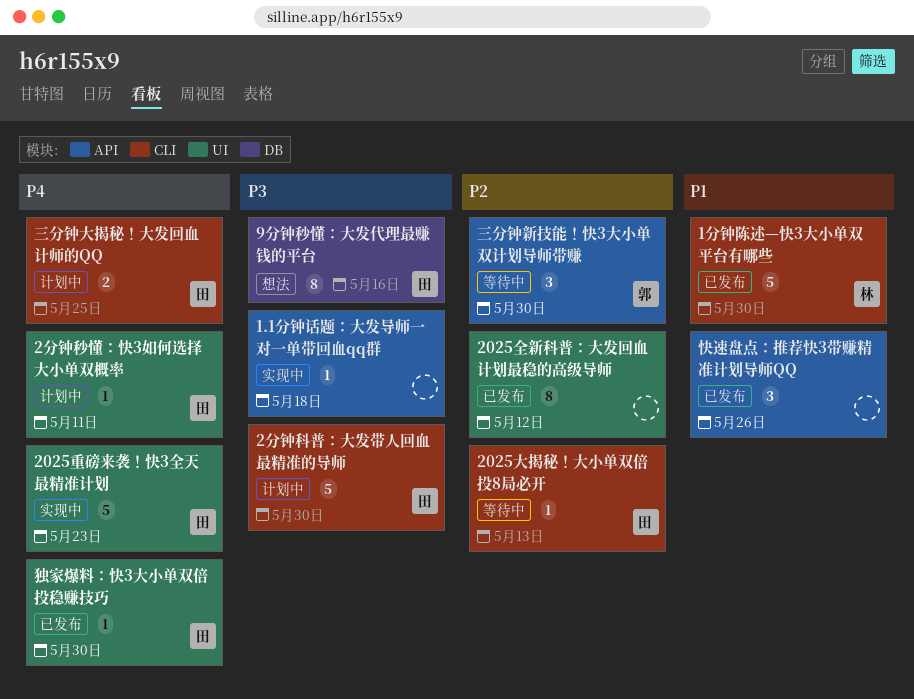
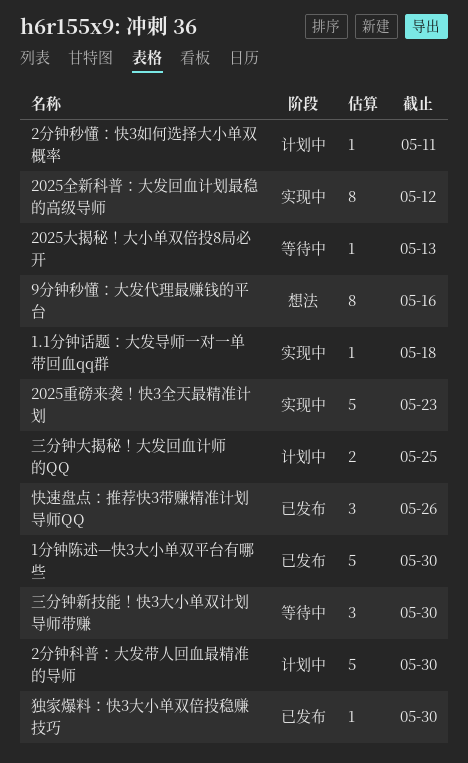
2025全新科普：大发回血计划最稳的高级导师, status: 已发布 -> 实现中

